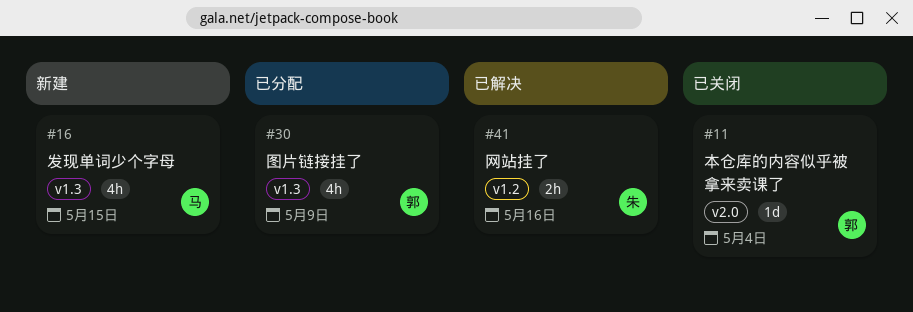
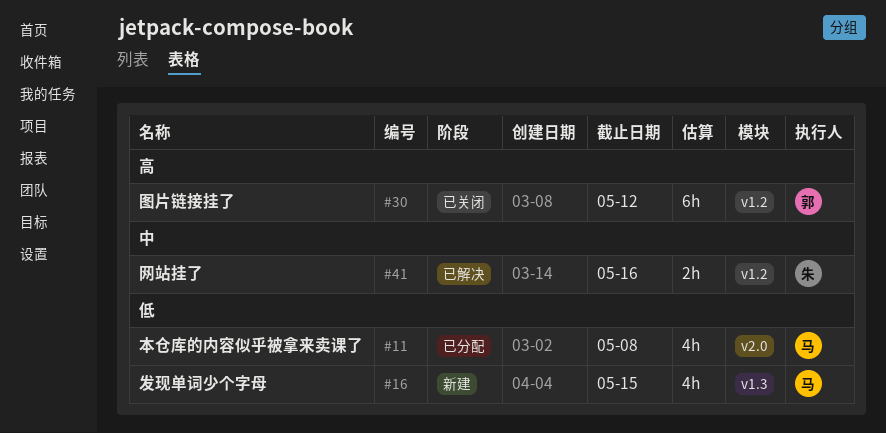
#11, status: 已关闭 -> 已分配
#11, owner: 郭 -> 马
#11, estimate: 1d -> 4h
#11, due: May 4 -> May 8
#30, status: 已分配 -> 已关闭
#30, label: v1.3 -> v1.2
#30, estimate: 4h -> 6h
#30, due: May 9 -> May 12

